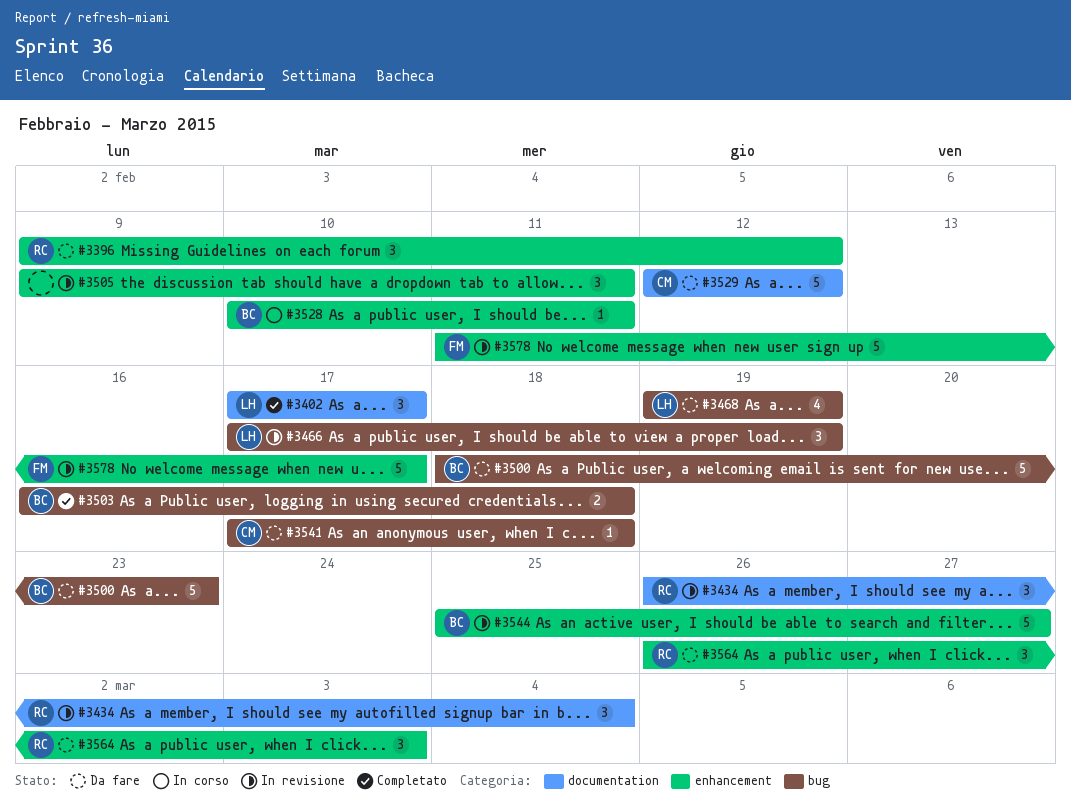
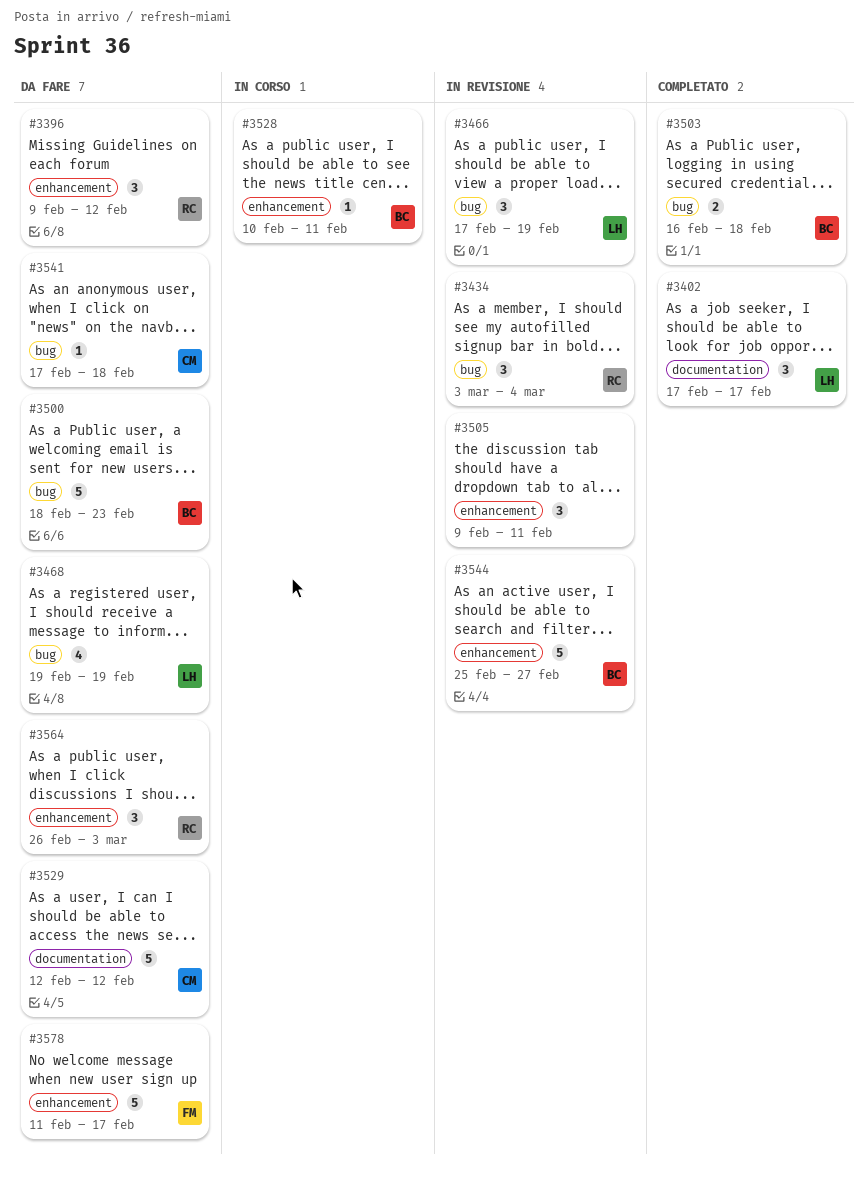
#3434, label: documentation -> bug
#3434, start: Feb 26 -> Mar 3
#3578, status: In revisione -> Da fare

